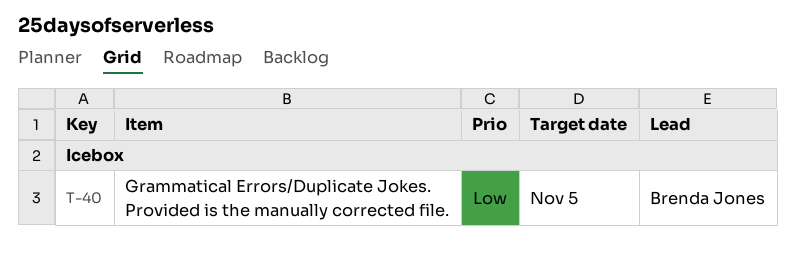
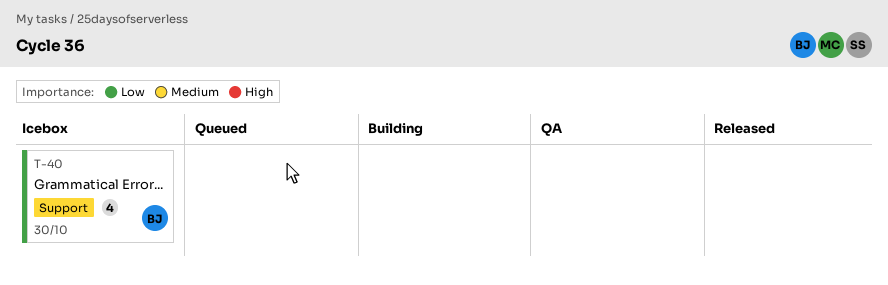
T-40, due: Nov 5 -> Oct 30

